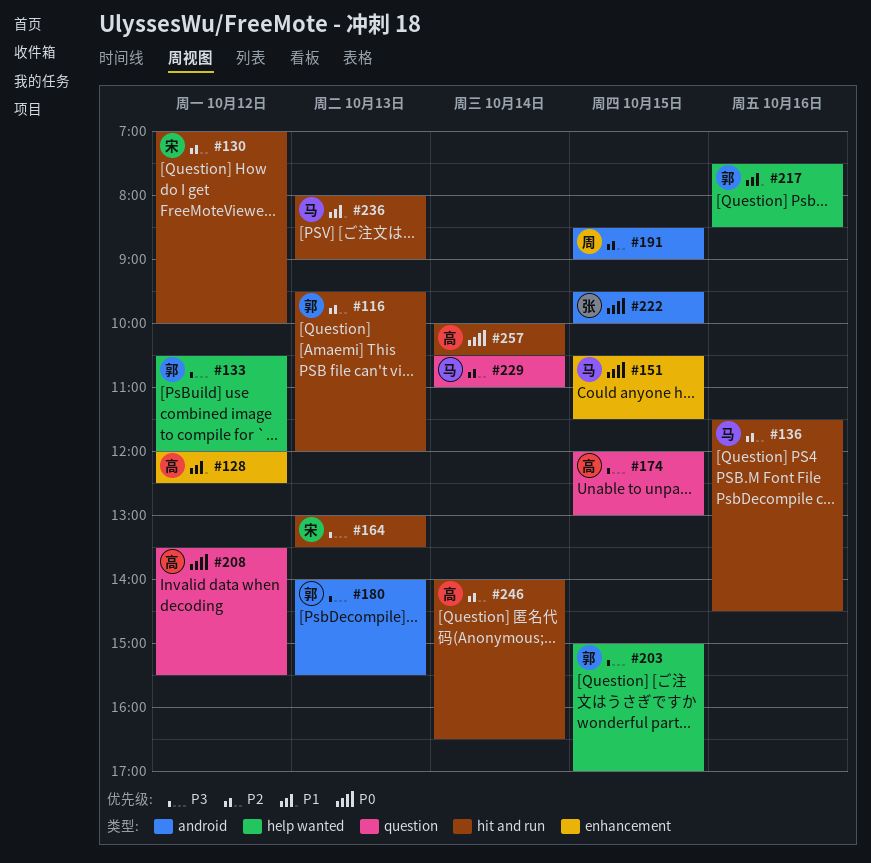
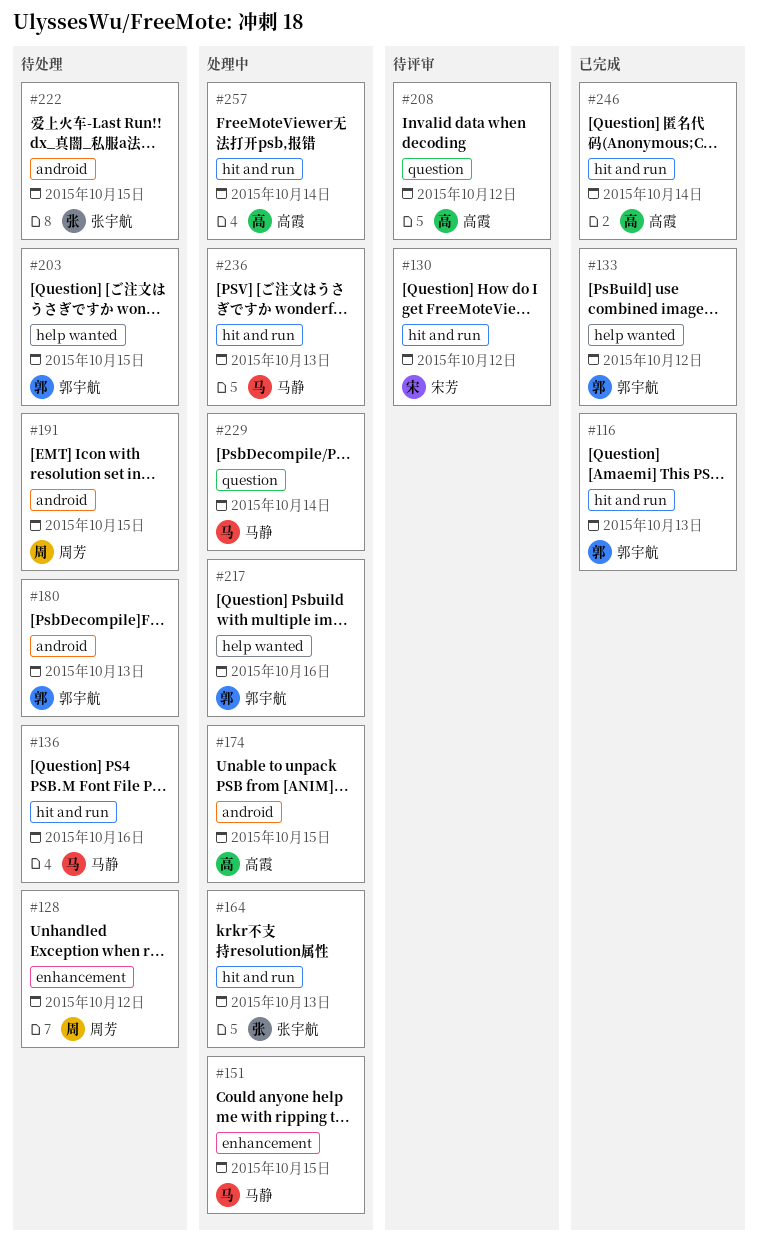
#128, owner: 高霞 -> 周芳
#164, owner: 宋芳 -> 张宇航
#174, label: question -> android

